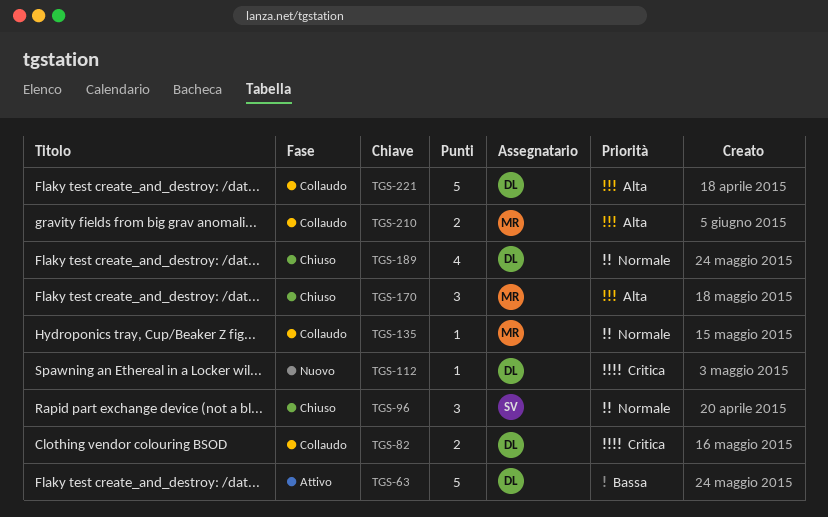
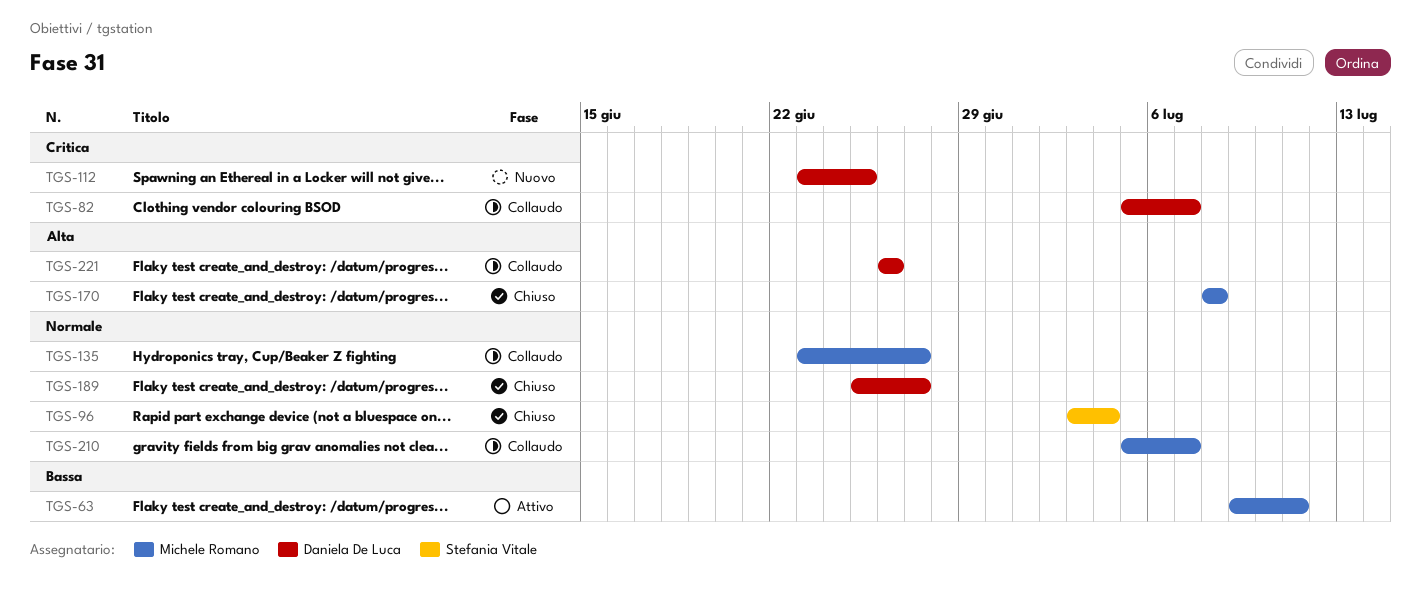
TGS-63, owner: Daniela De Luca -> Michele Romano
TGS-210, priority: Alta -> Normale

